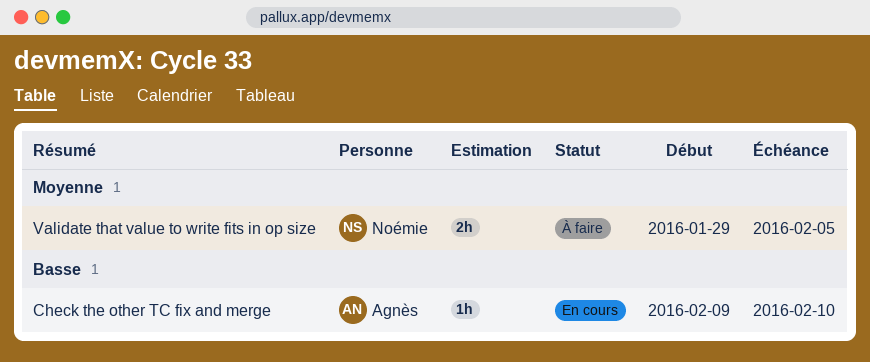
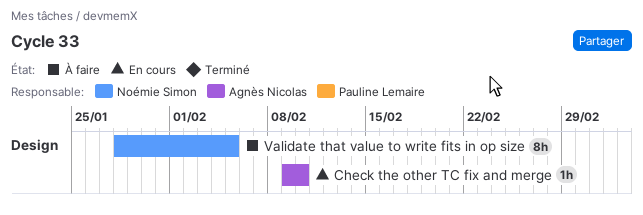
Validate that value to write fits in op size, estimate: 2h -> 8h
Validate that value to write fits in op size, start: Jan 29 -> Jan 28

